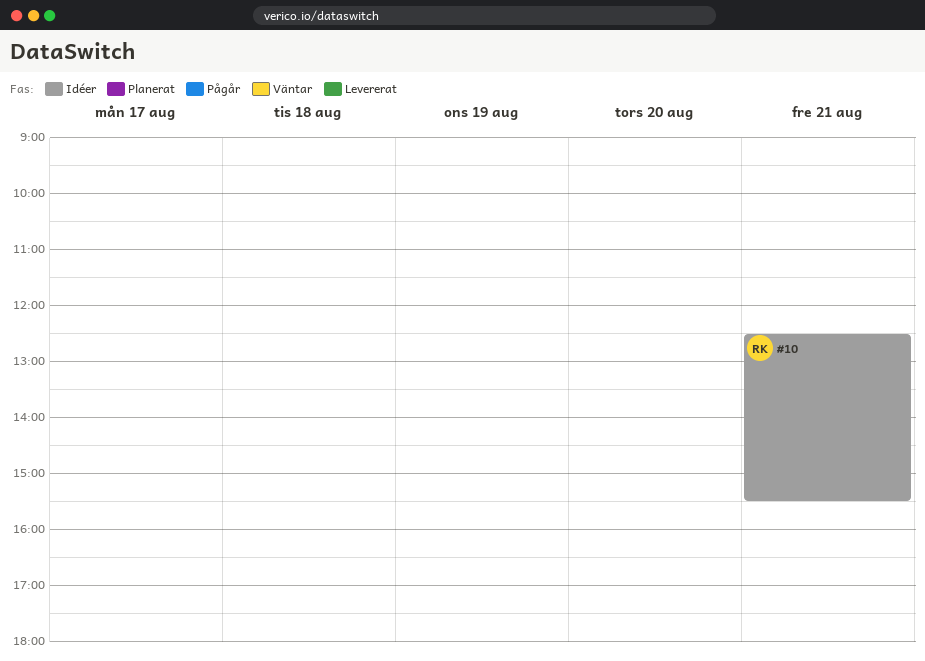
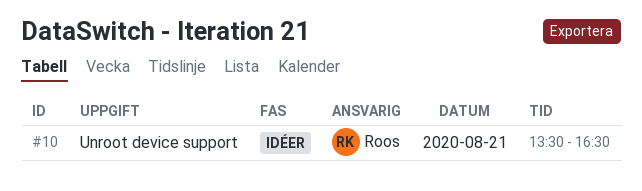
#10, begins: 12:30 -> 13:30
#10, ends: 15:30 -> 16:30

